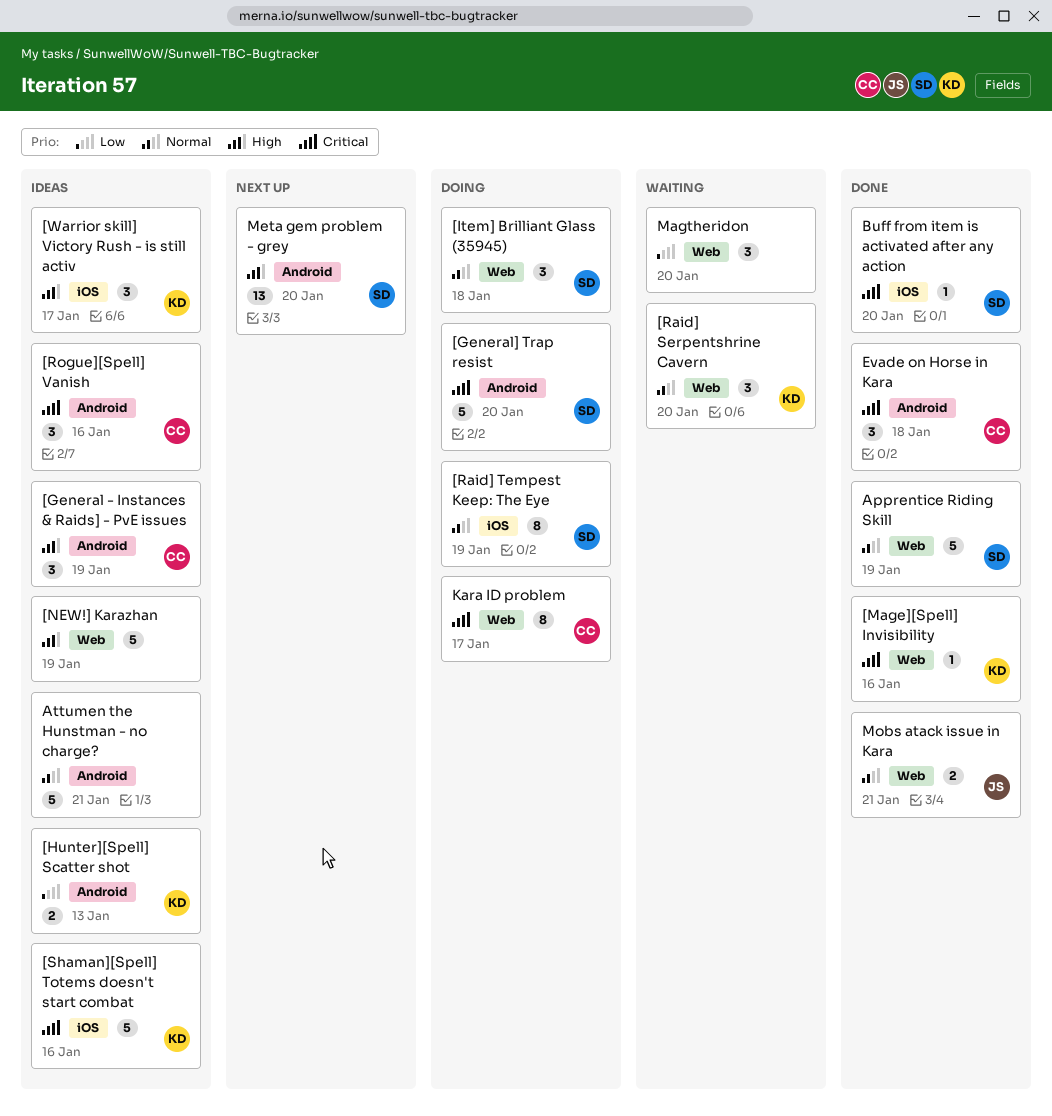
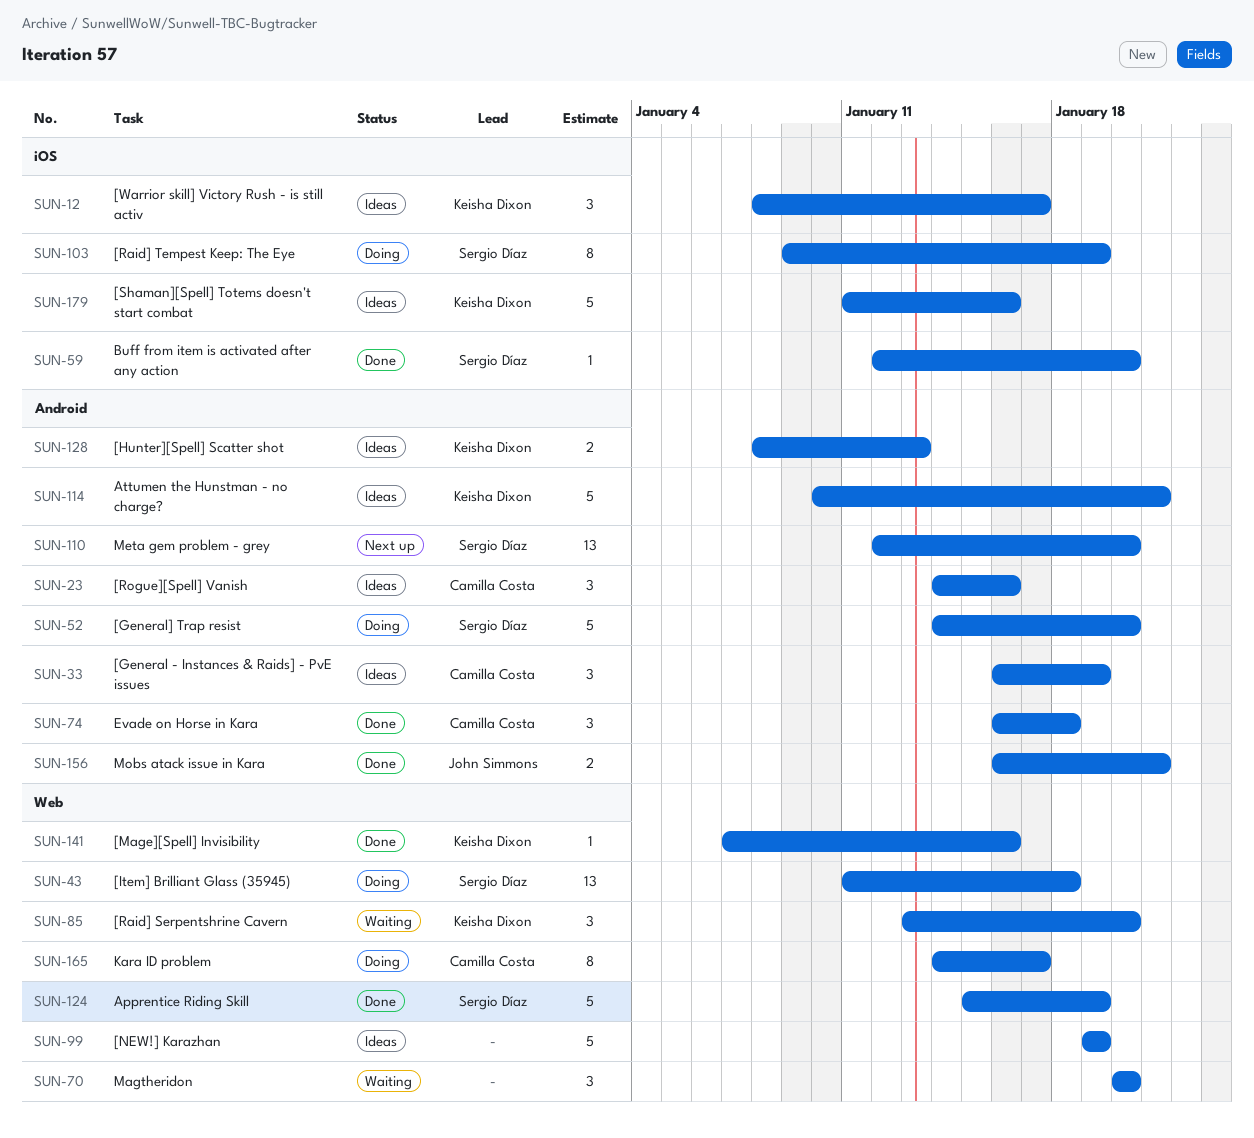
[Item] Brilliant Glass (35945), estimate: 3 -> 13
Attumen the Hunstman - no charge?, owner: none -> Keisha Dixon
Mobs atack issue in Kara, label: Web -> Android

